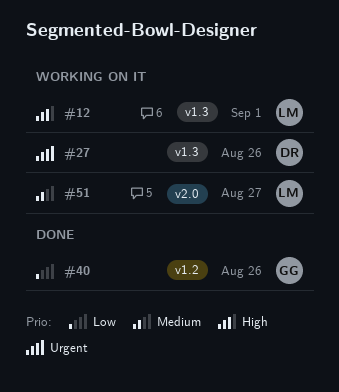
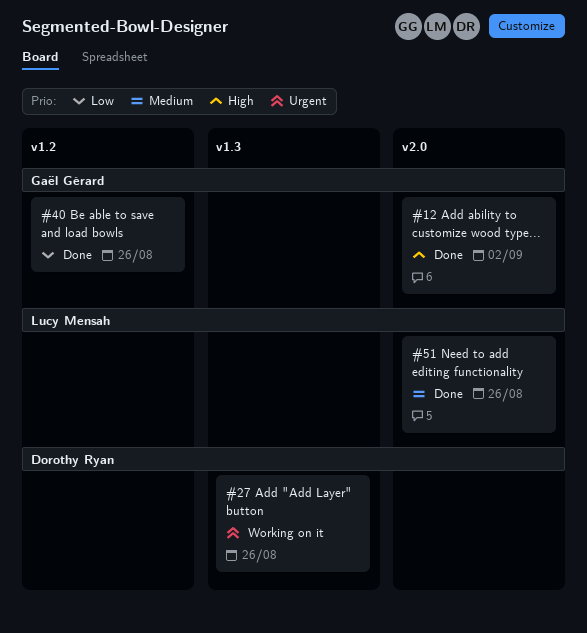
#12, status: Working on it -> Done
#12, owner: Lucy Mensah -> Gaël Gérard
#12, label: v1.3 -> v2.0
#12, due: Sep 1 -> Sep 2
#51, status: Working on it -> Done
#51, due: Aug 27 -> Aug 26

